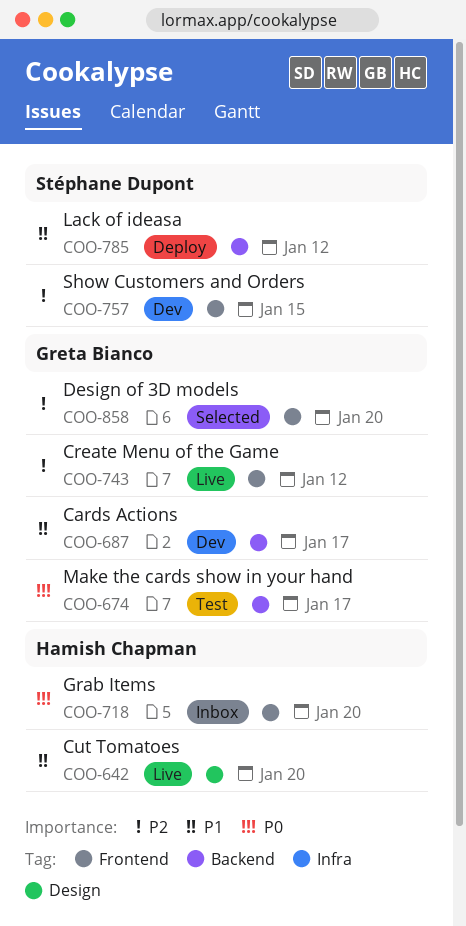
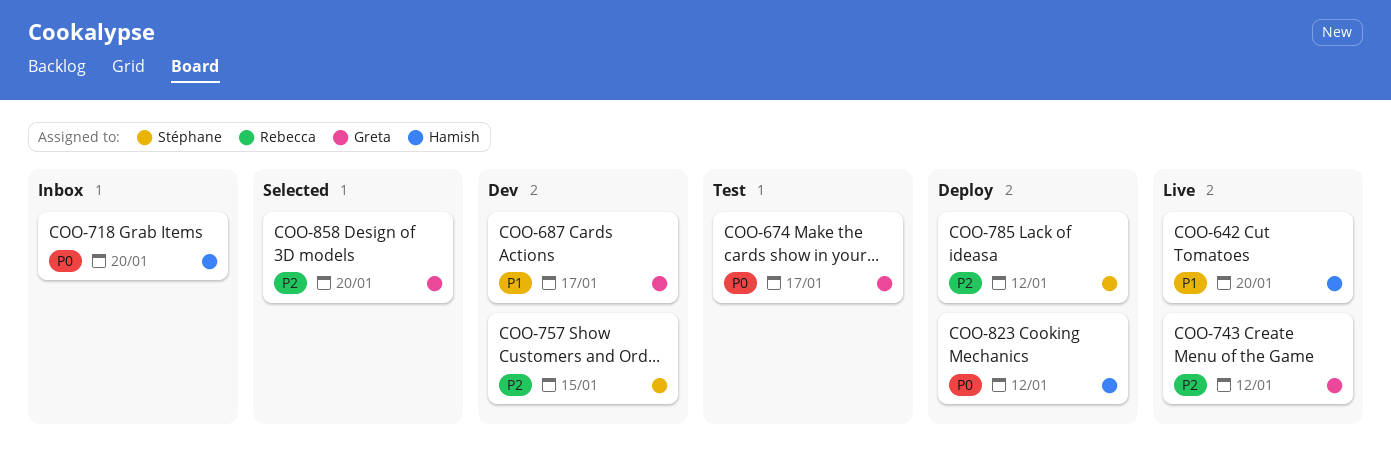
COO-785, priority: P1 -> P2
COO-823: none -> present

